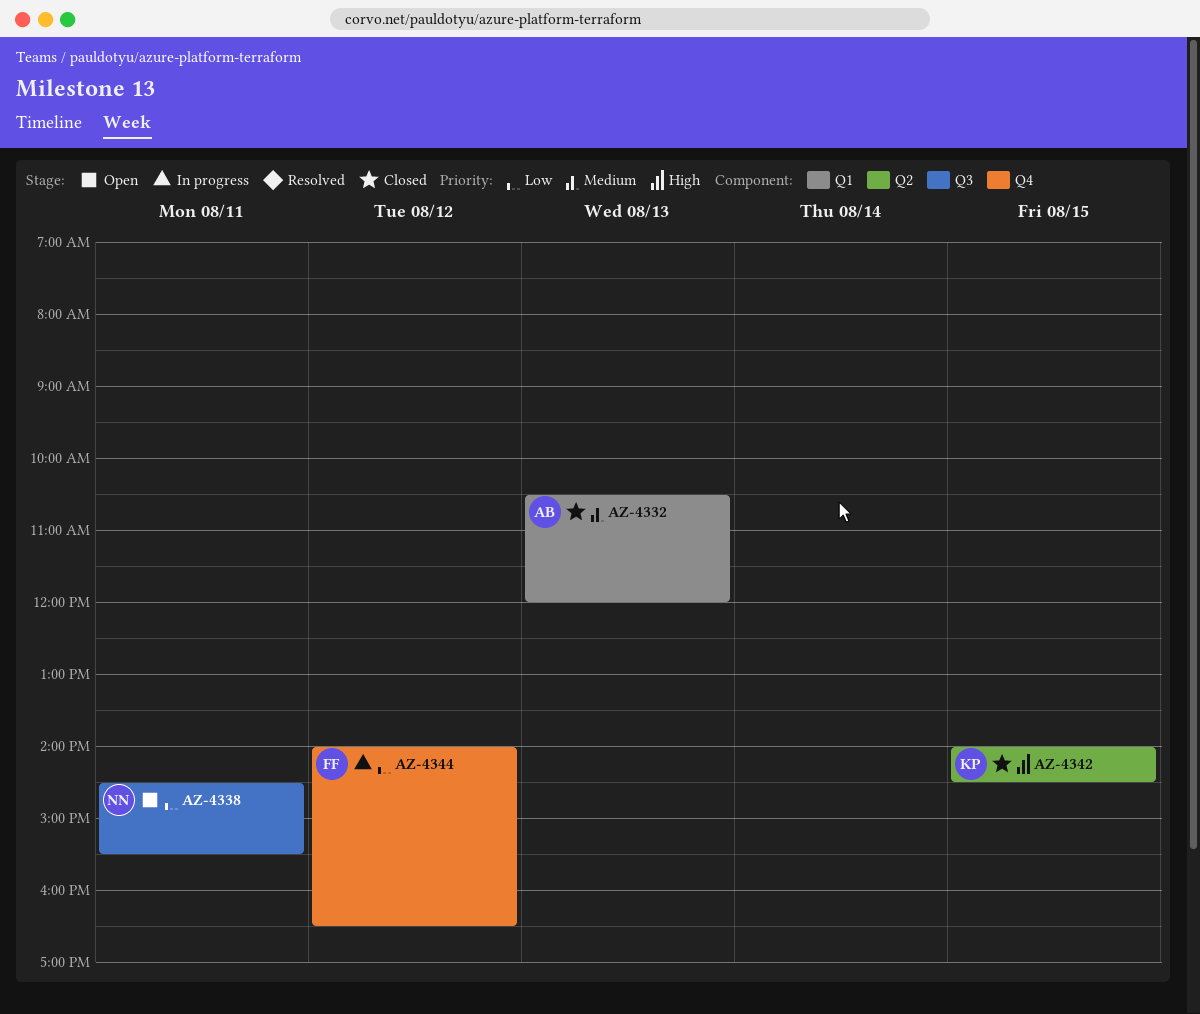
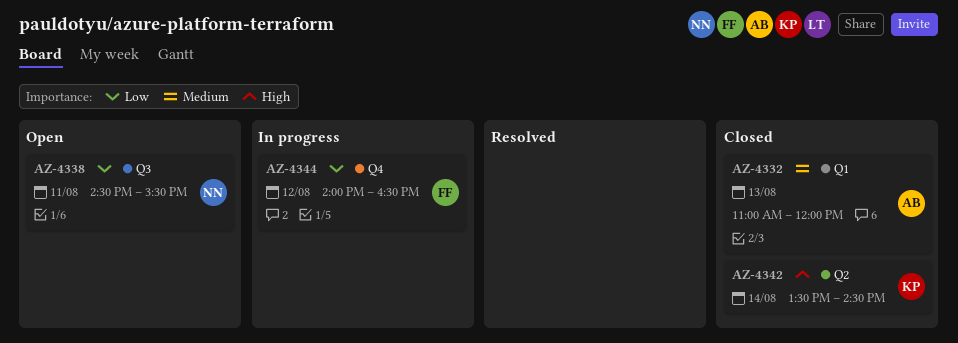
AZ-4332, begins: 10:30 -> 11:00
AZ-4342, day: Aug 15 -> Aug 14
AZ-4342, begins: 14:00 -> 13:30

